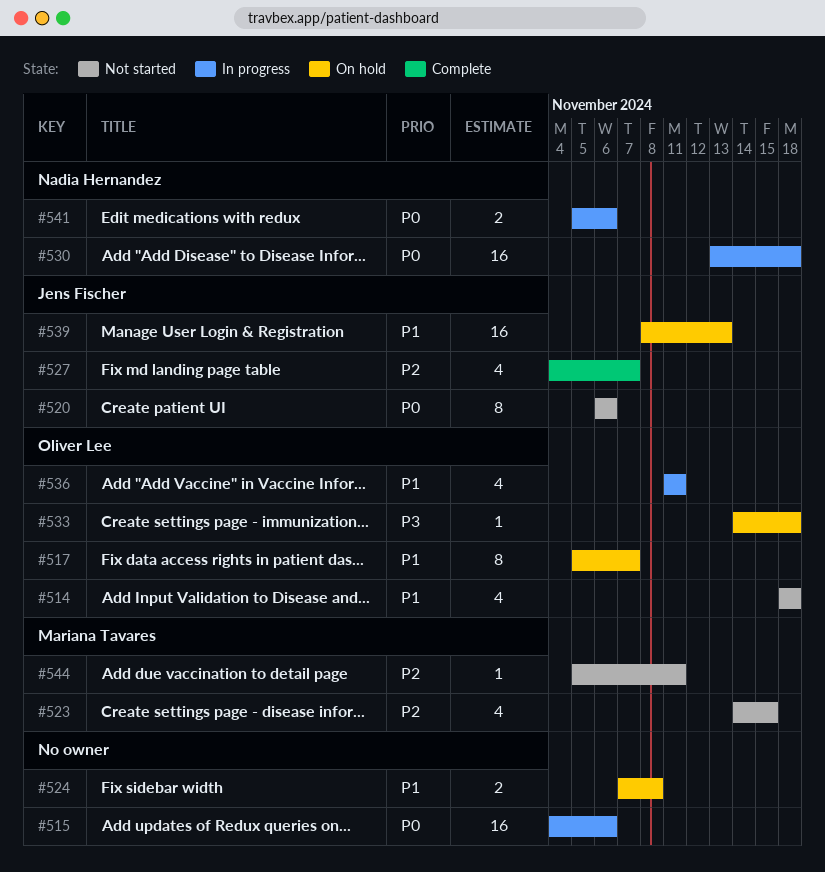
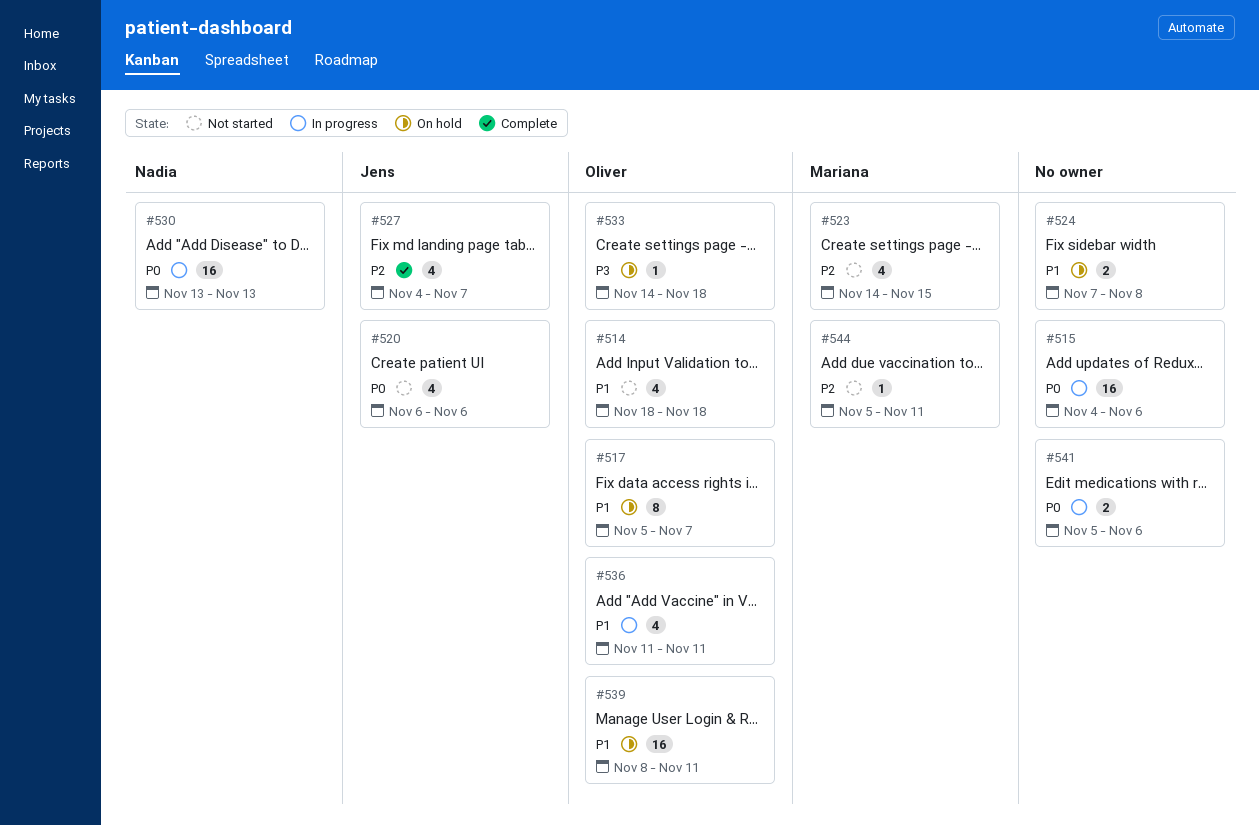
#520, estimate: 8 -> 4
#530, due: Nov 18 -> Nov 13
#539, owner: Jens Fischer -> Oliver Lee
#539, due: Nov 13 -> Nov 11
#541, owner: Nadia Hernandez -> none

